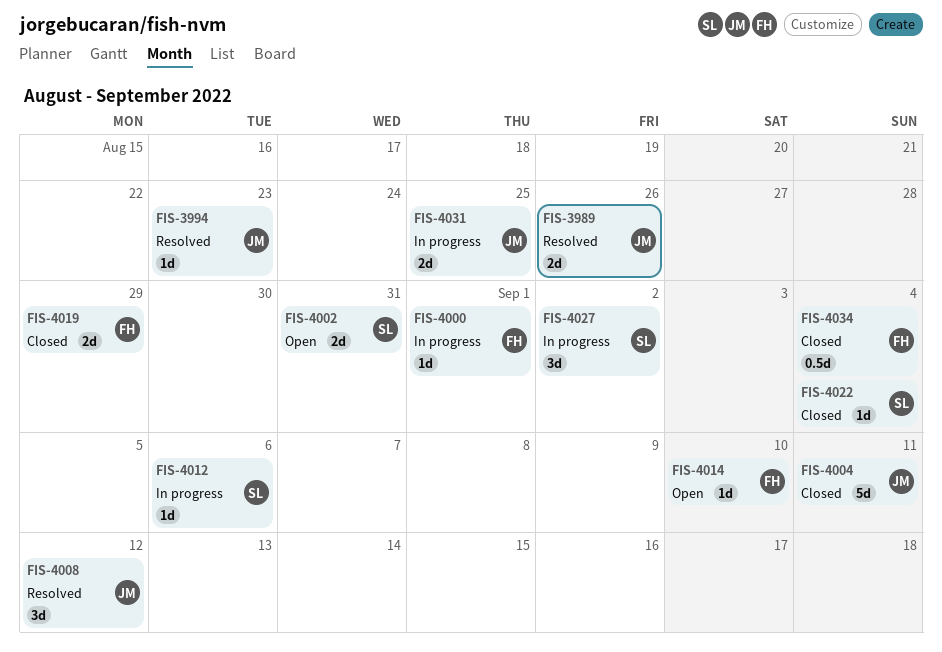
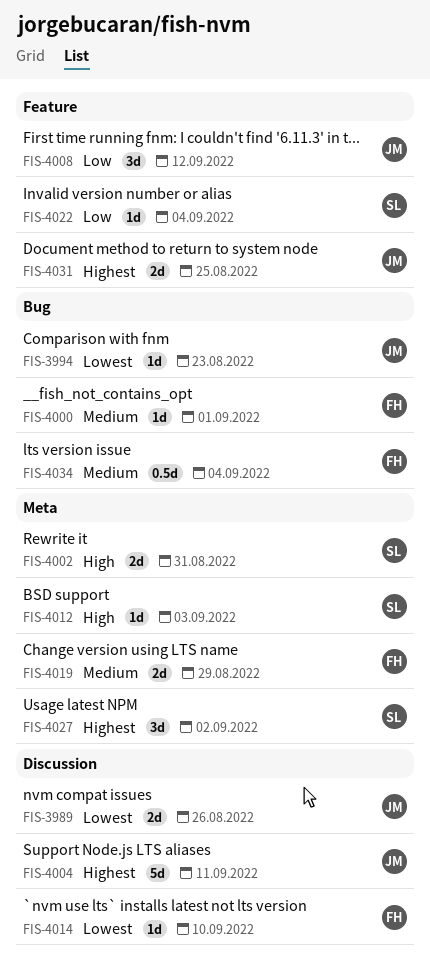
FIS-4012, due: Sep 6 -> Sep 3

